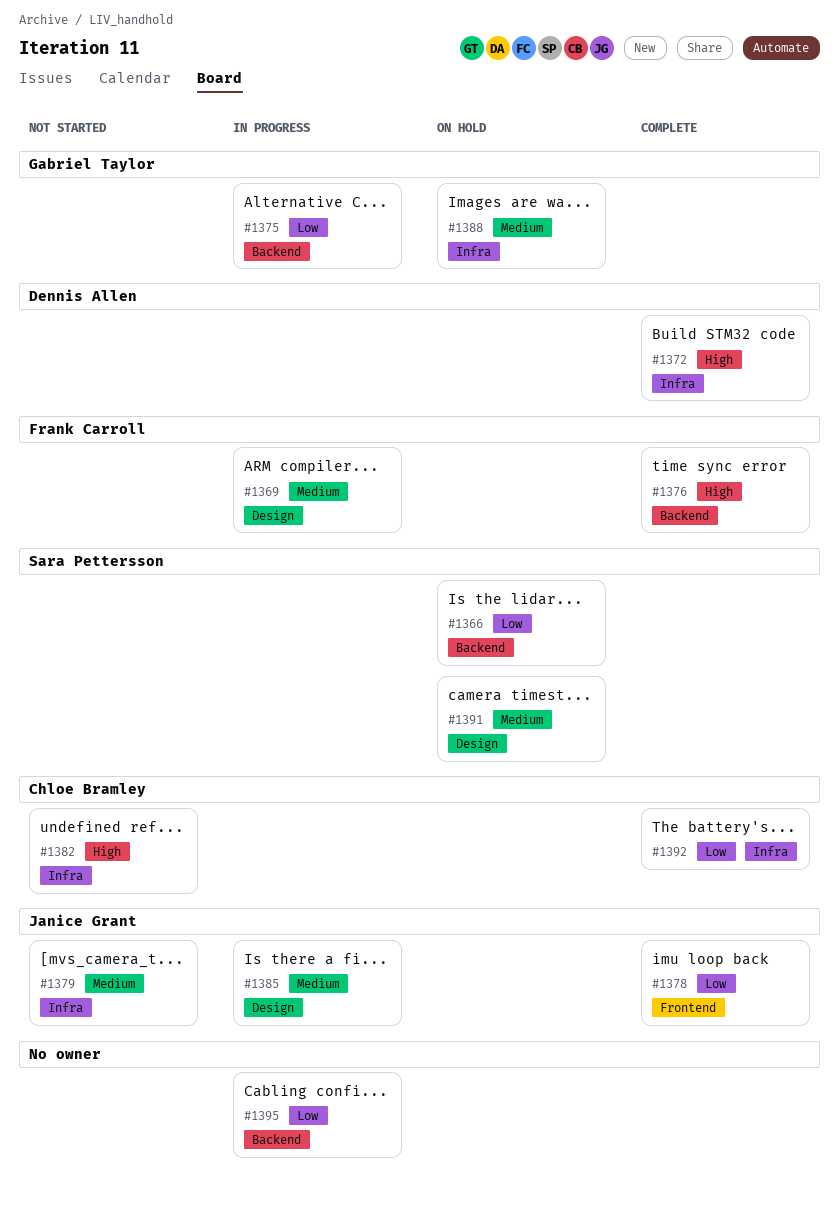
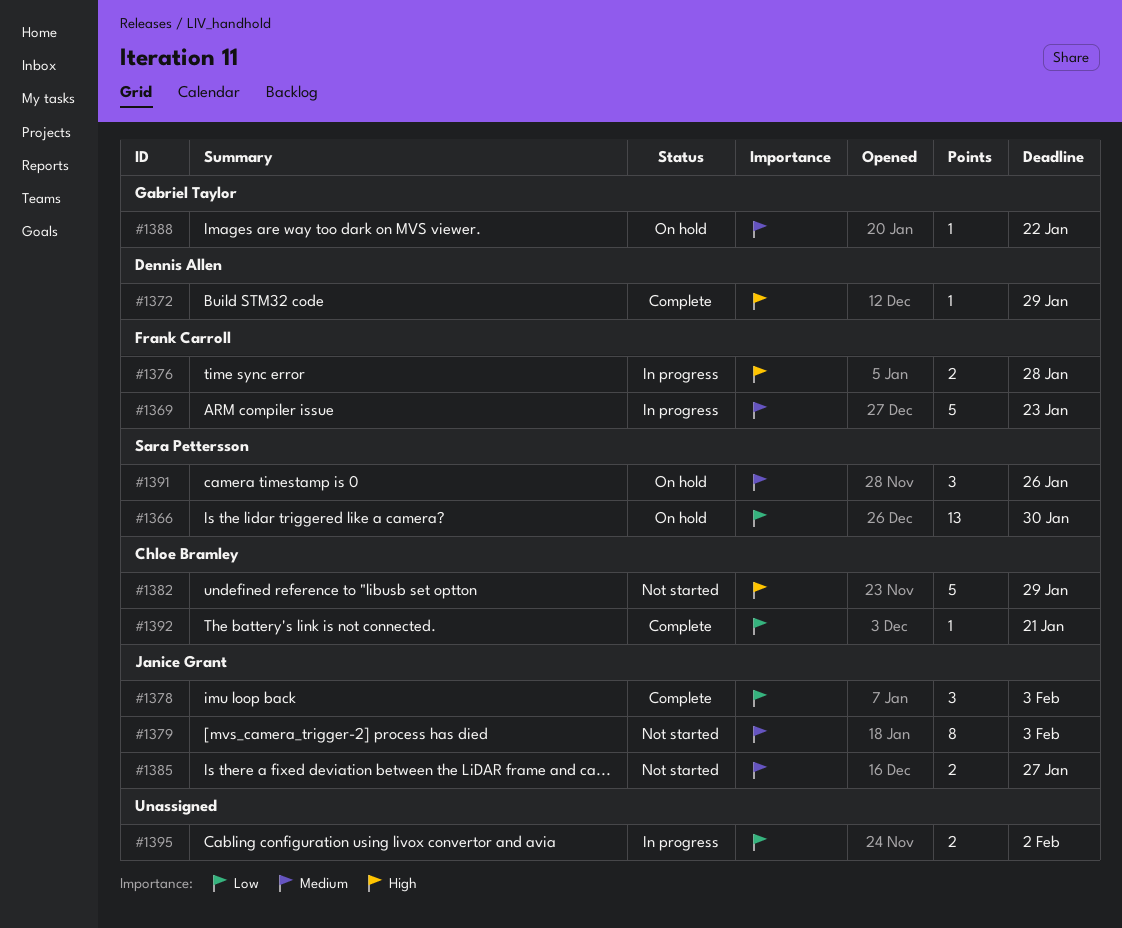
#1375: present -> none
#1376, status: Complete -> In progress
#1385, status: In progress -> Not started

